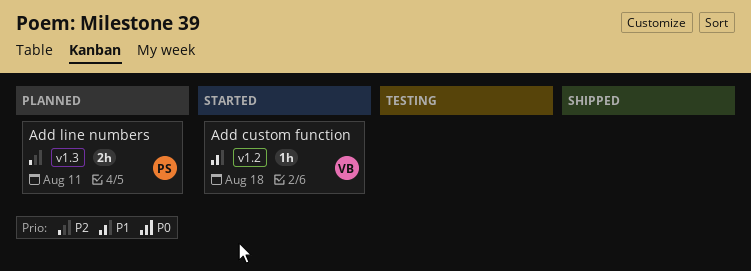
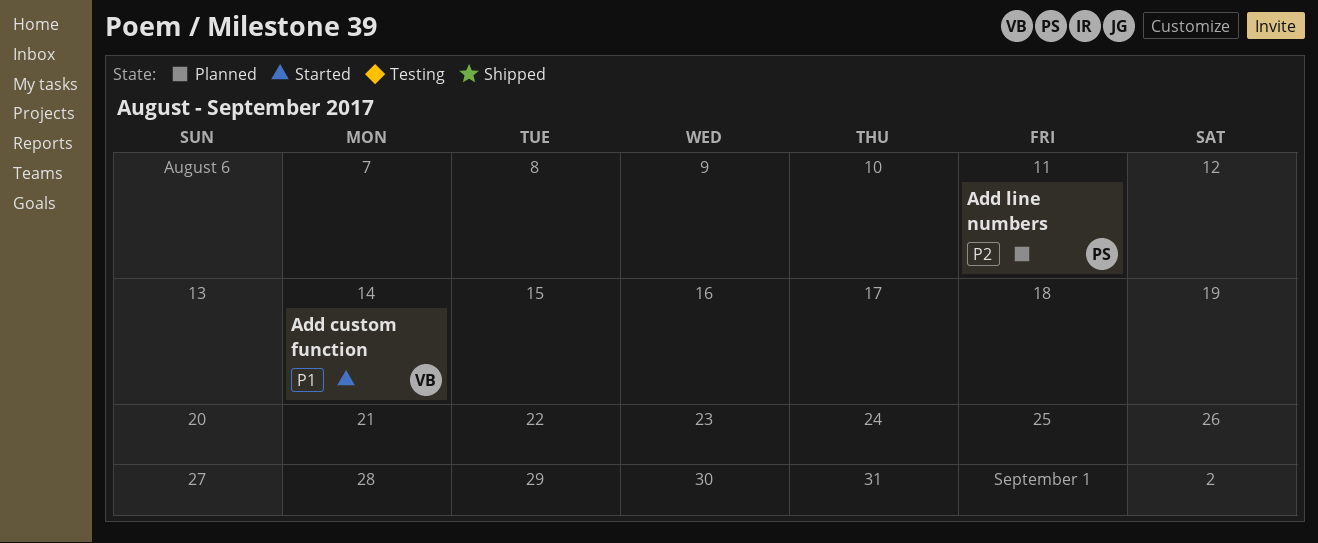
Add custom function, due: Aug 18 -> Aug 14

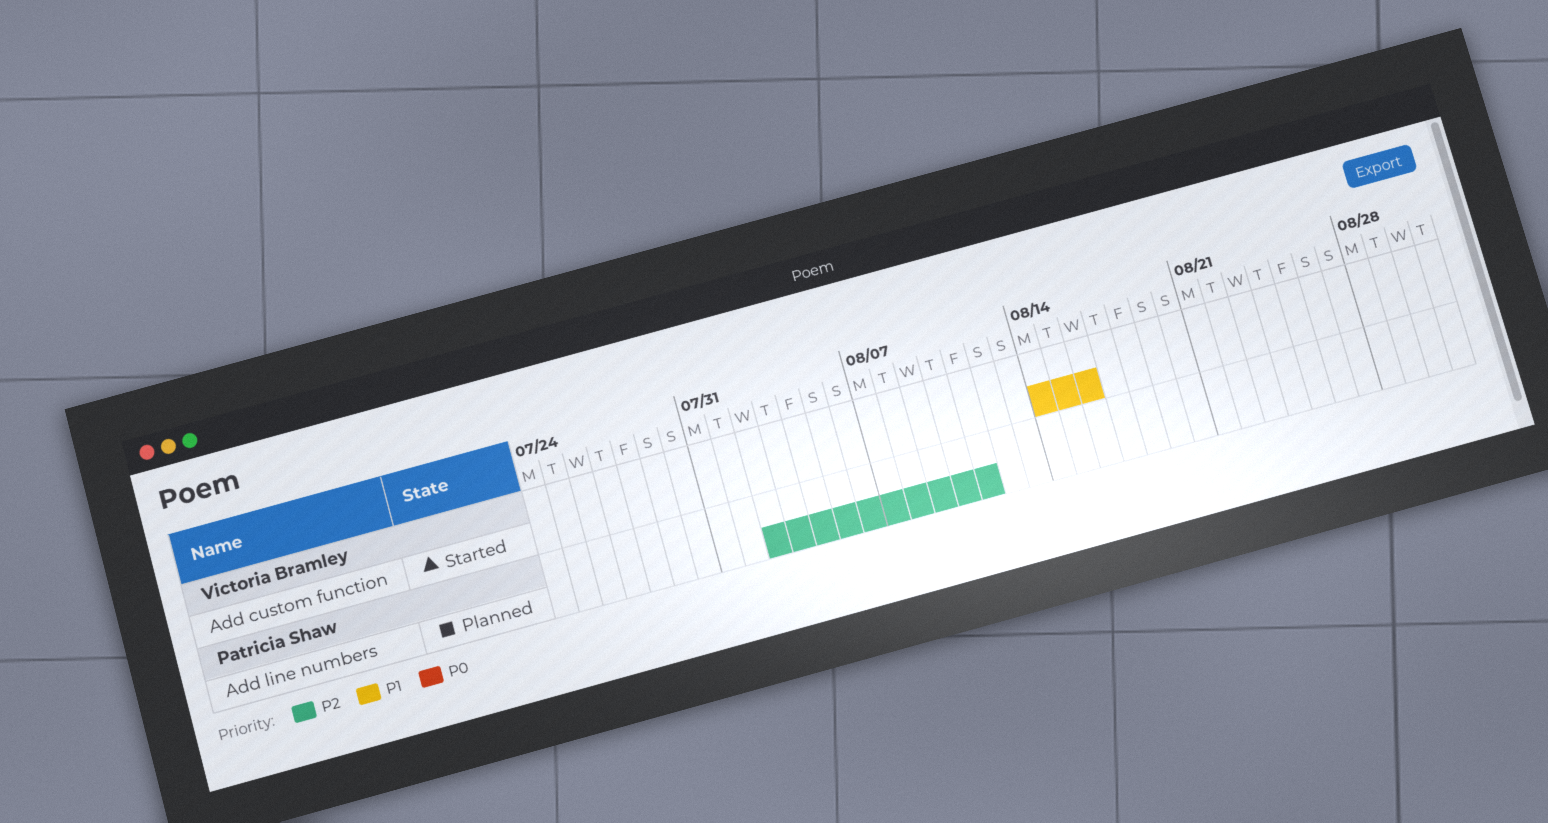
Add custom function, due: Aug 14 -> Aug 16

